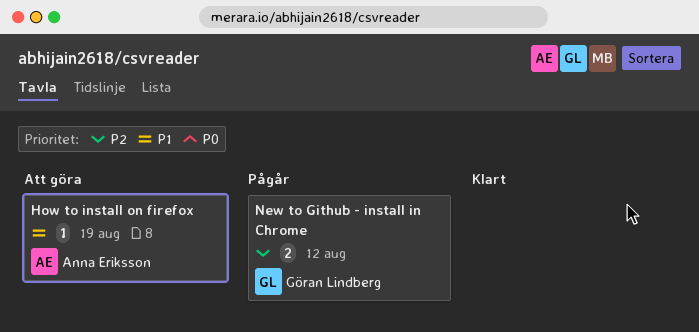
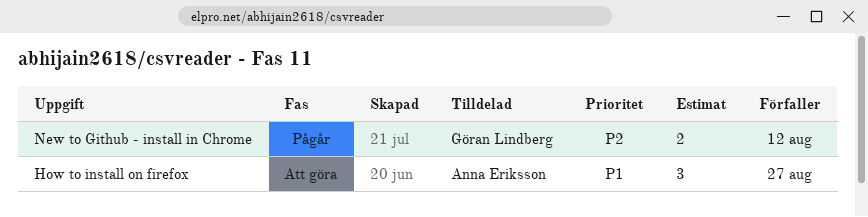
How to install on firefox, estimate: 1 -> 3
How to install on firefox, due: Aug 19 -> Aug 27

